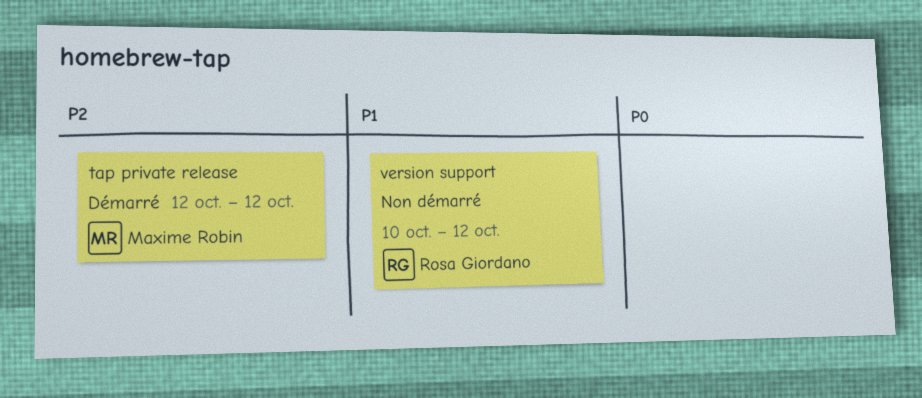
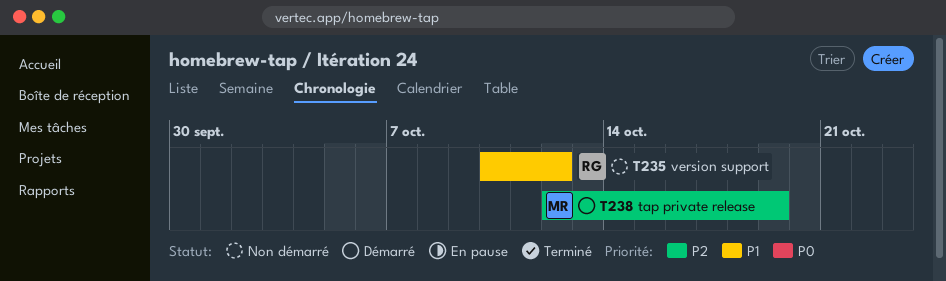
tap private release, due: Oct 12 -> Oct 19

